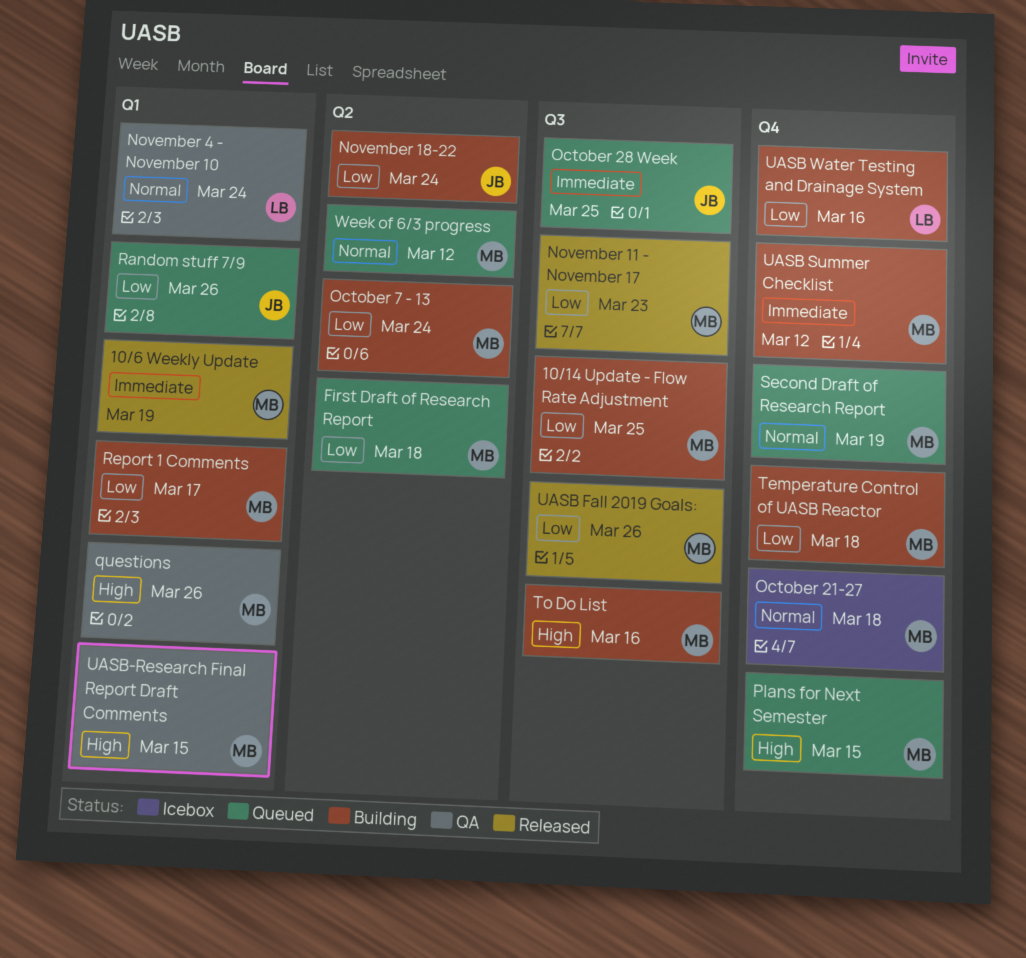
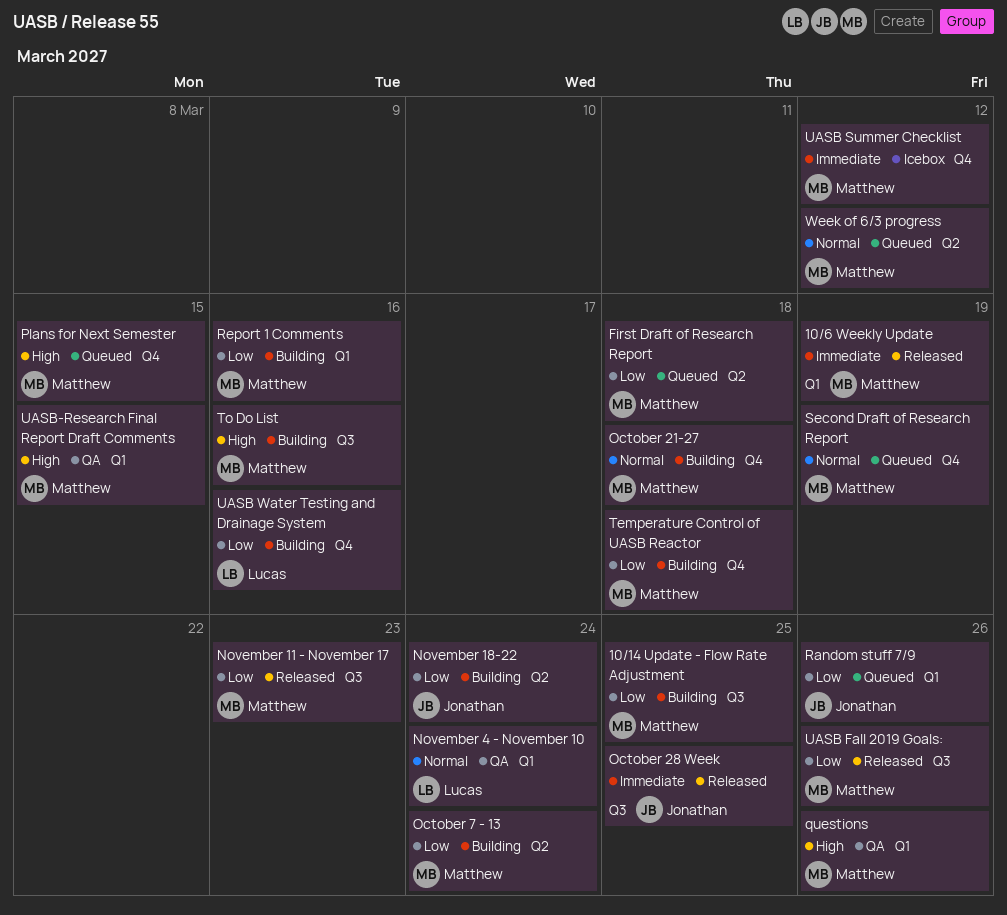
October 21-27, status: Icebox -> Building
October 28 Week, status: Queued -> Released
Report 1 Comments, due: Mar 17 -> Mar 16
UASB Summer Checklist, status: Building -> Icebox

